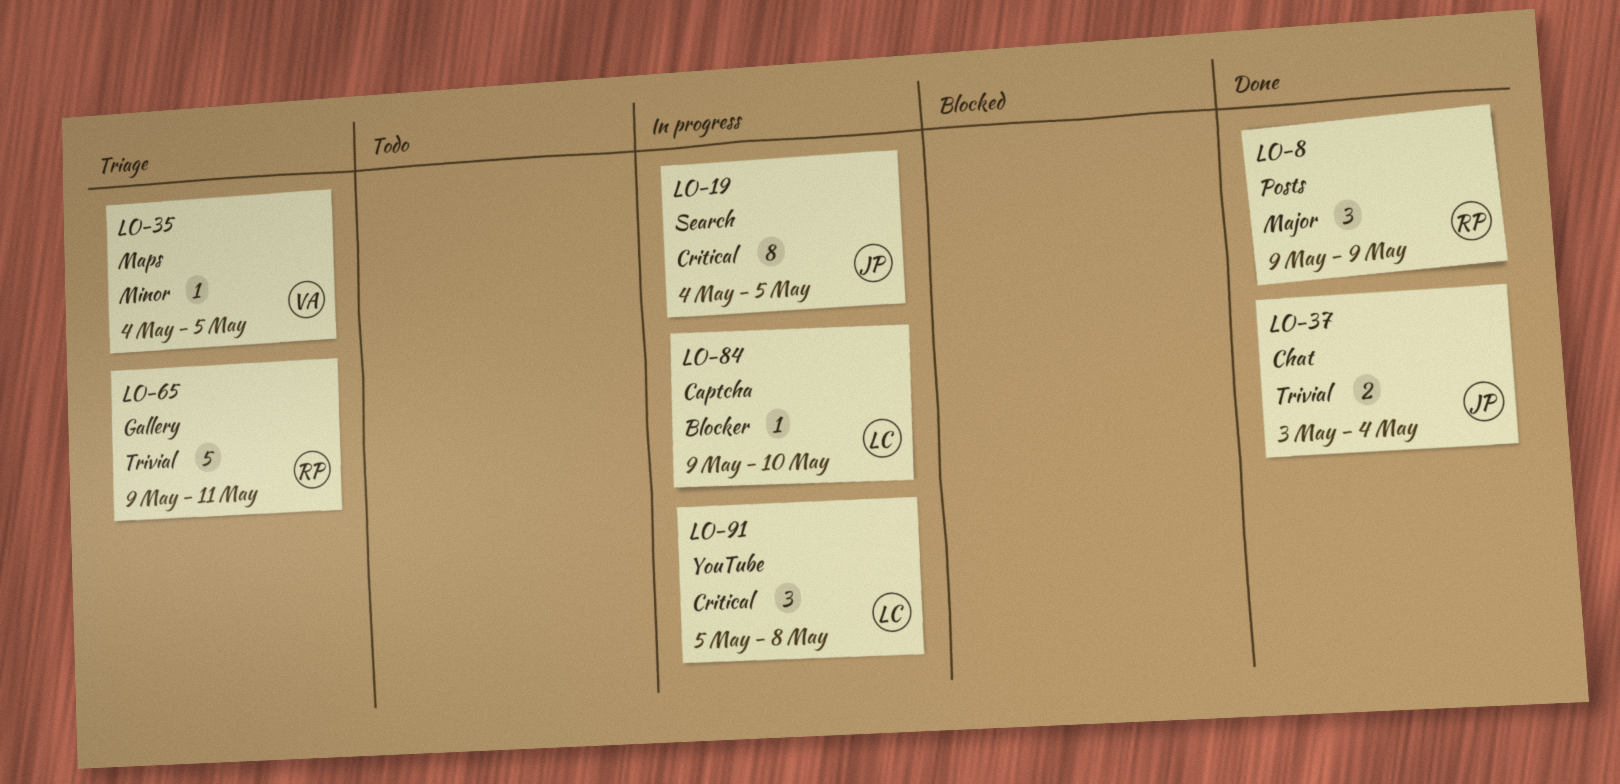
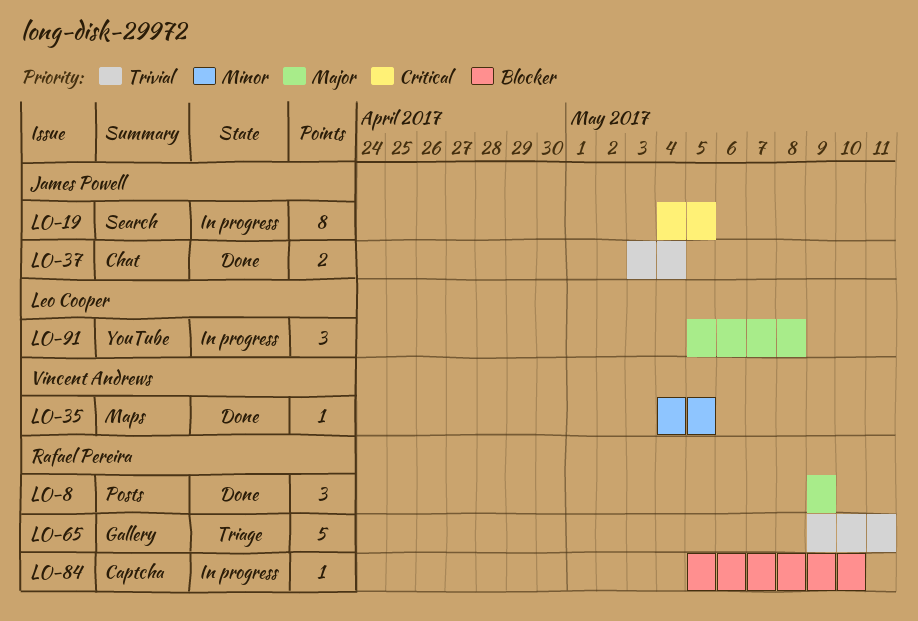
LO-35, status: Triage -> Done
LO-84, owner: Leo Cooper -> Rafael Pereira
LO-84, start: May 9 -> May 5
LO-91, priority: Critical -> Major

